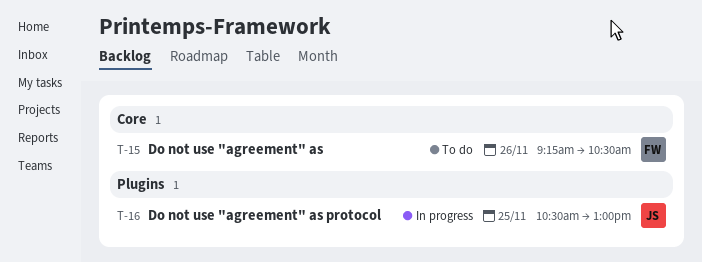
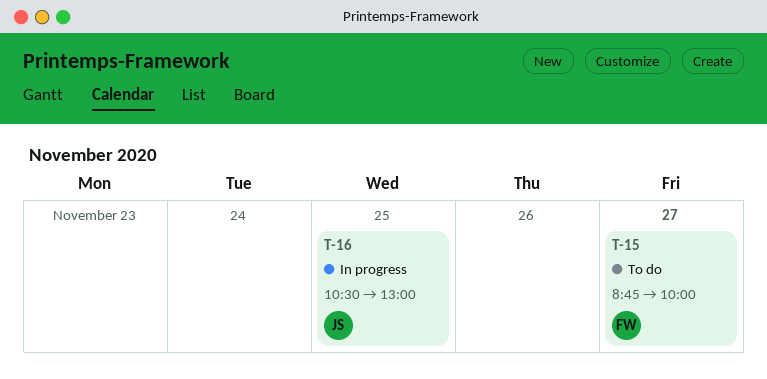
T-15, day: Nov 26 -> Nov 27
T-15, begins: 09:15 -> 08:45
T-15, ends: 10:30 -> 10:00

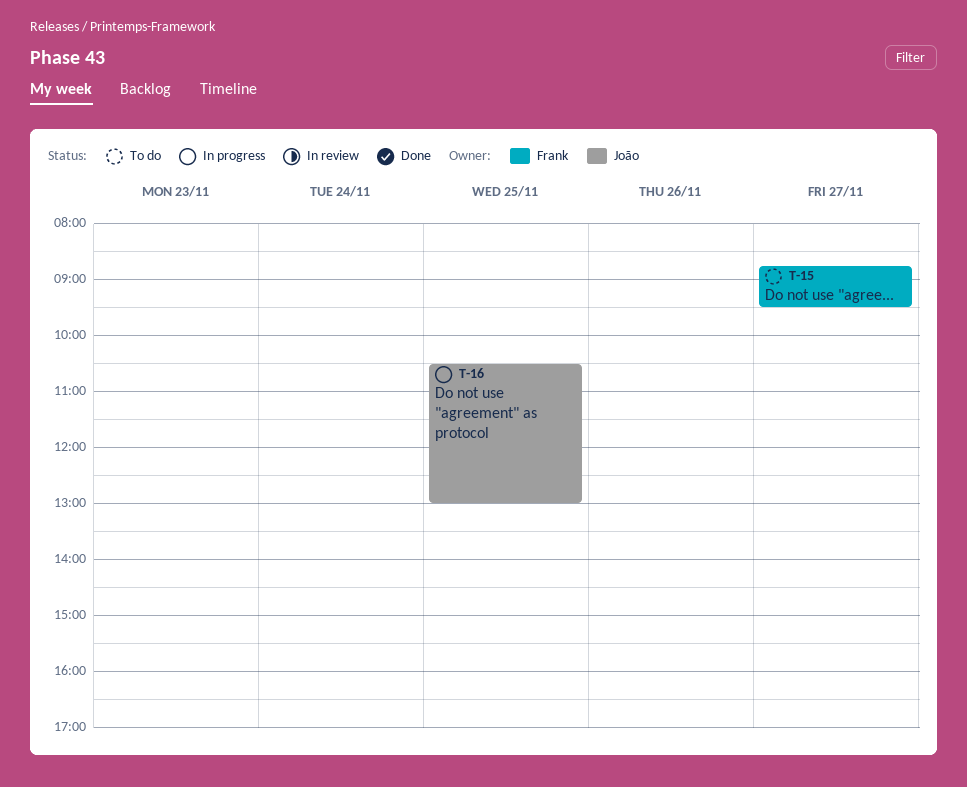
T-15, ends: 10:00 -> 09:30

